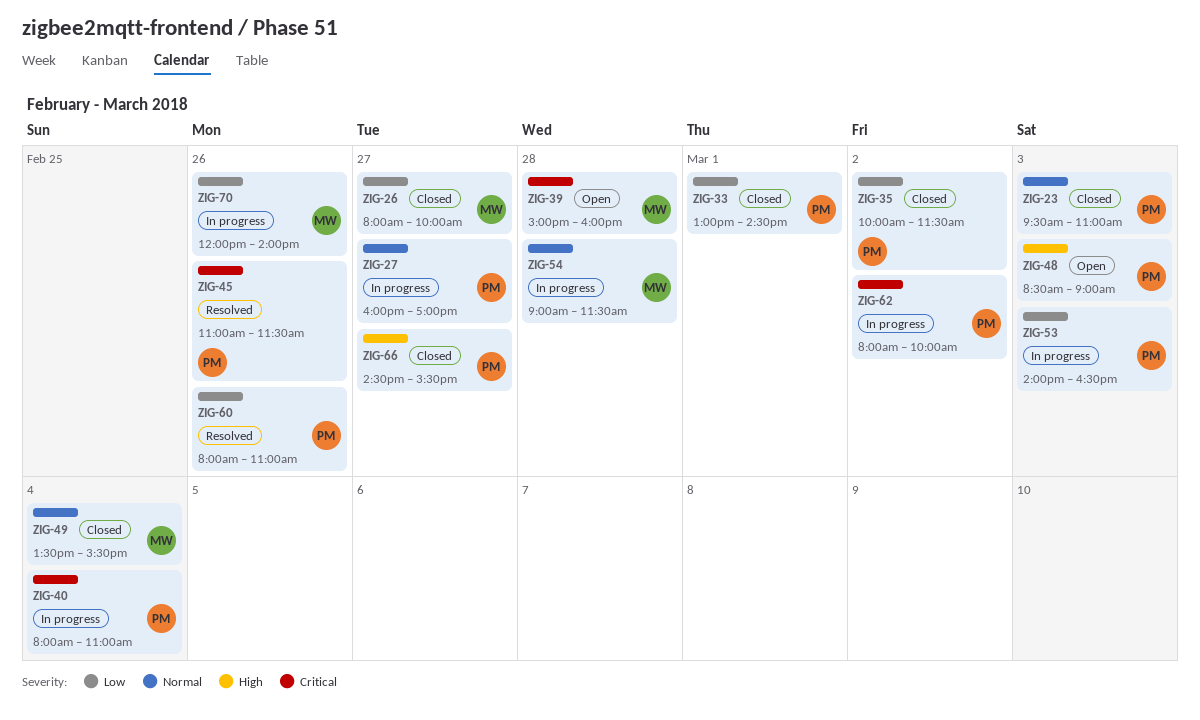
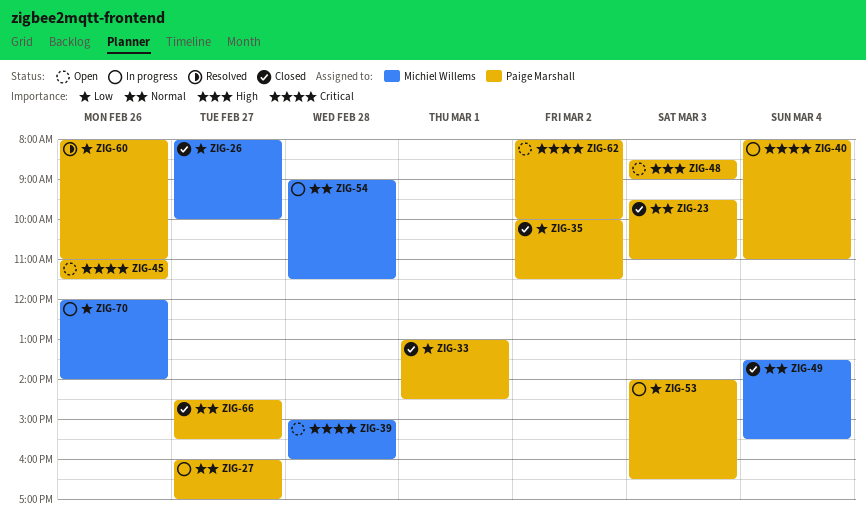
ZIG-45, status: Resolved -> Open
ZIG-62, status: In progress -> Open
ZIG-66, priority: High -> Normal

